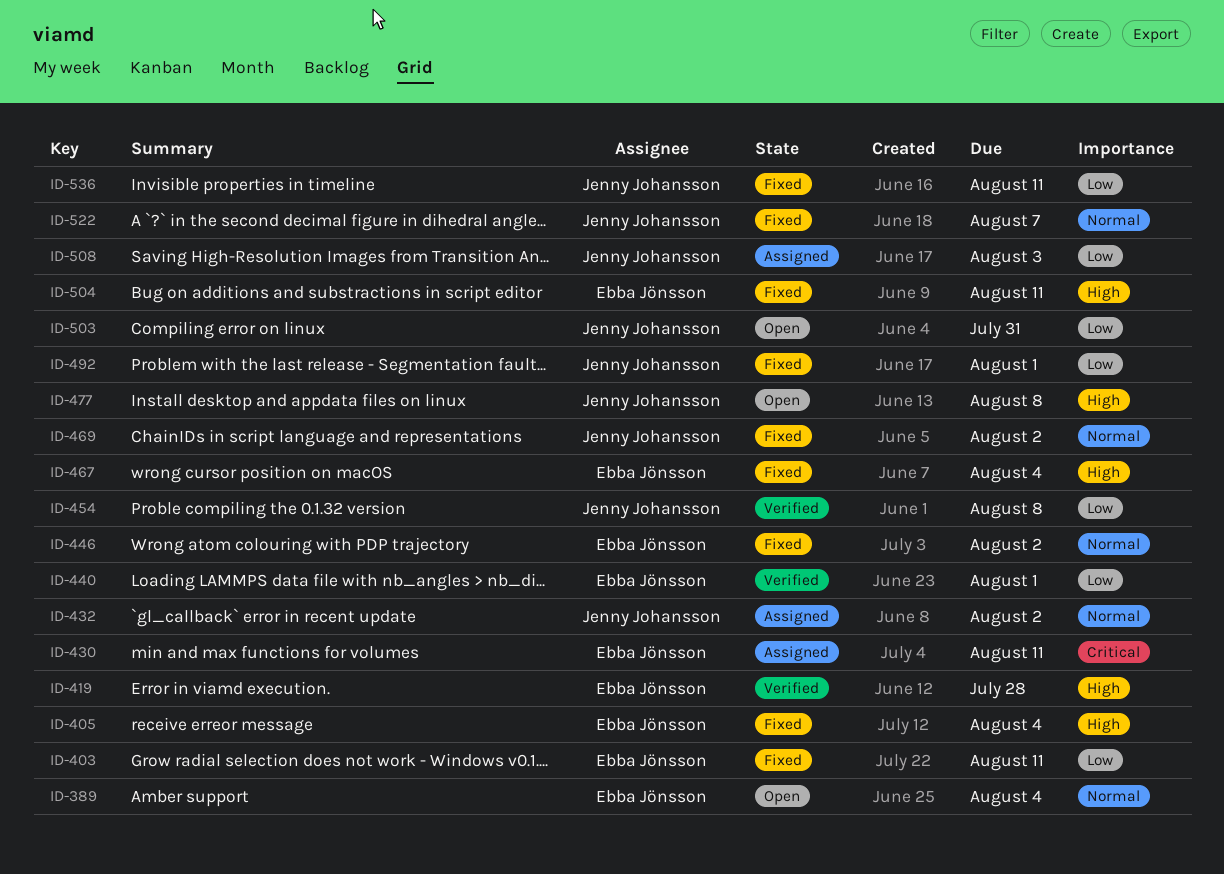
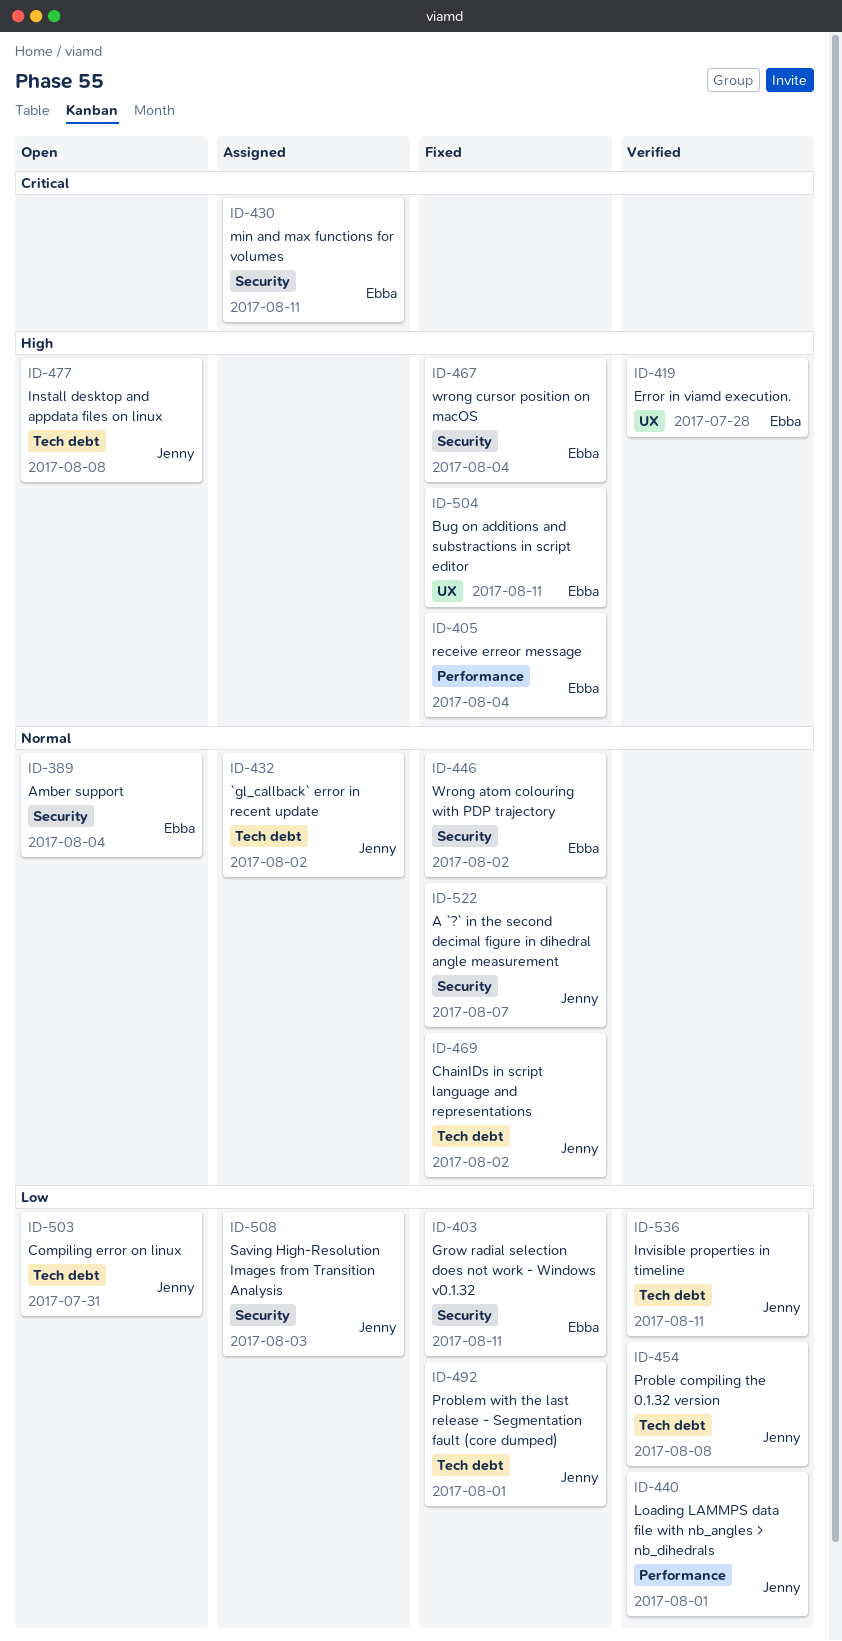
ID-440, owner: Ebba Jönsson -> Jenny Johansson
ID-536, status: Fixed -> Verified

